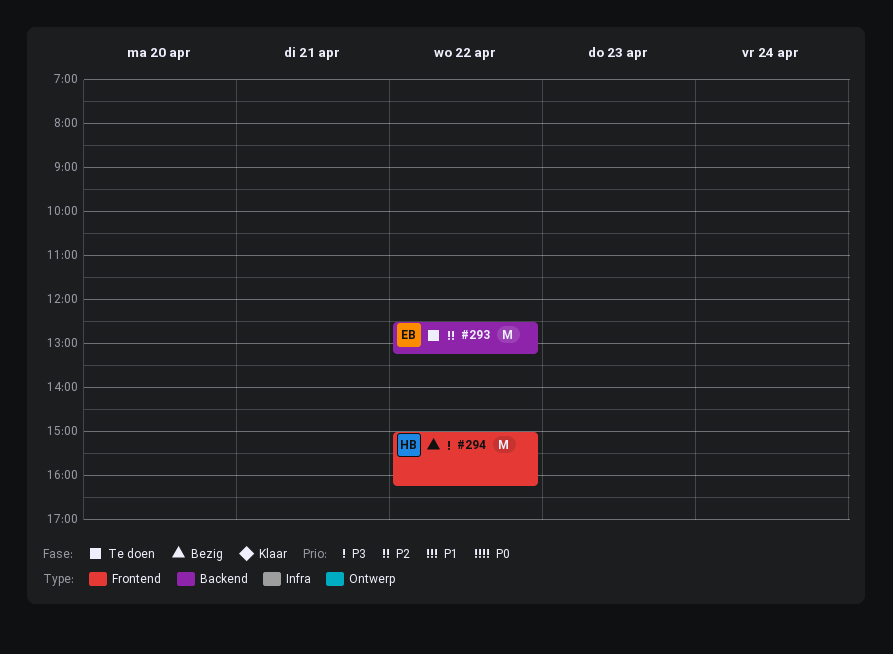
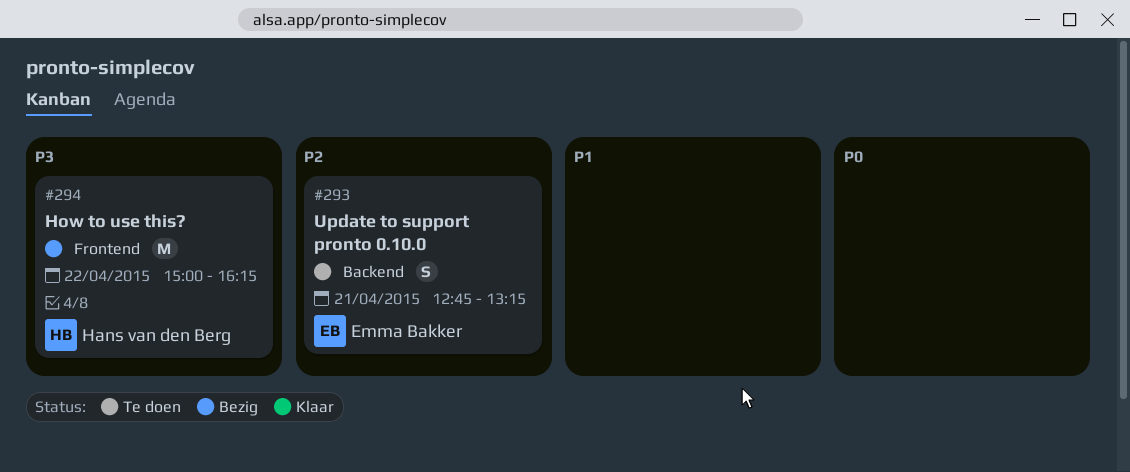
#293, estimate: M -> S
#293, day: Apr 22 -> Apr 21
#293, begins: 12:30 -> 12:45

